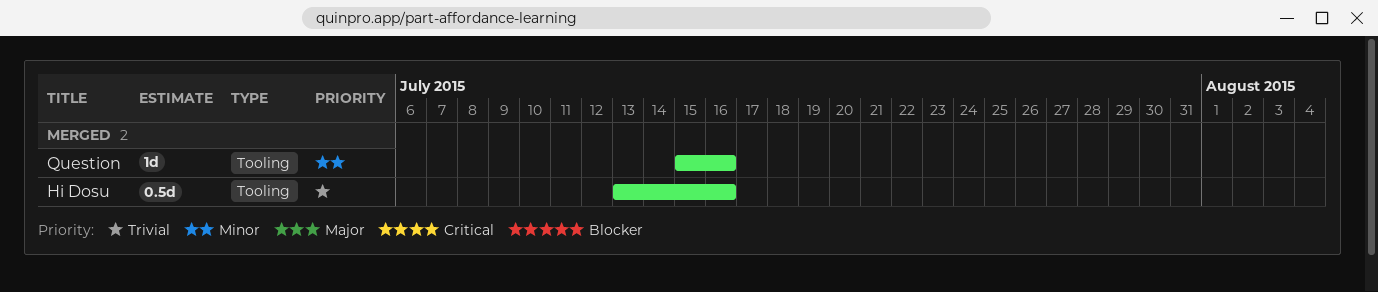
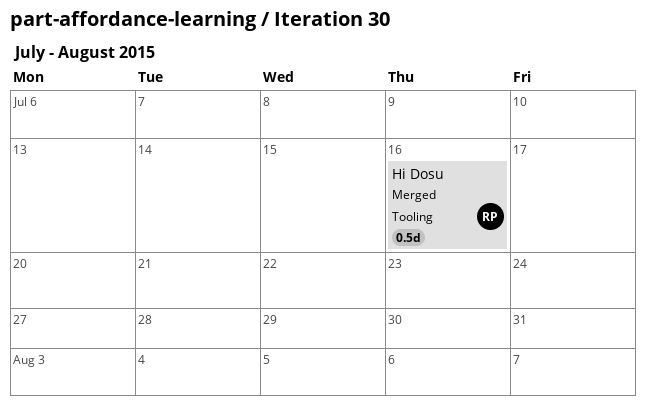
Question: present -> none

